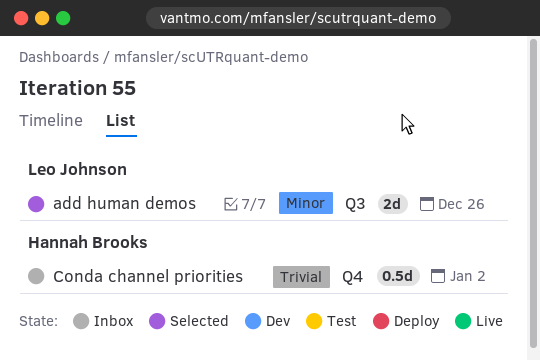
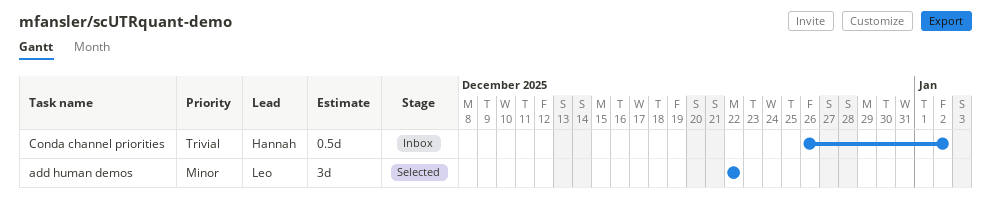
add human demos, estimate: 2d -> 3d
add human demos, due: Dec 26 -> Dec 22

